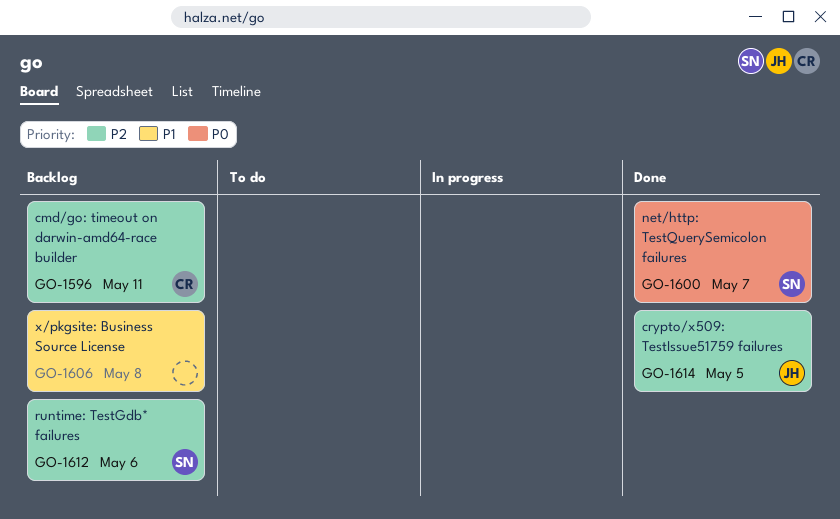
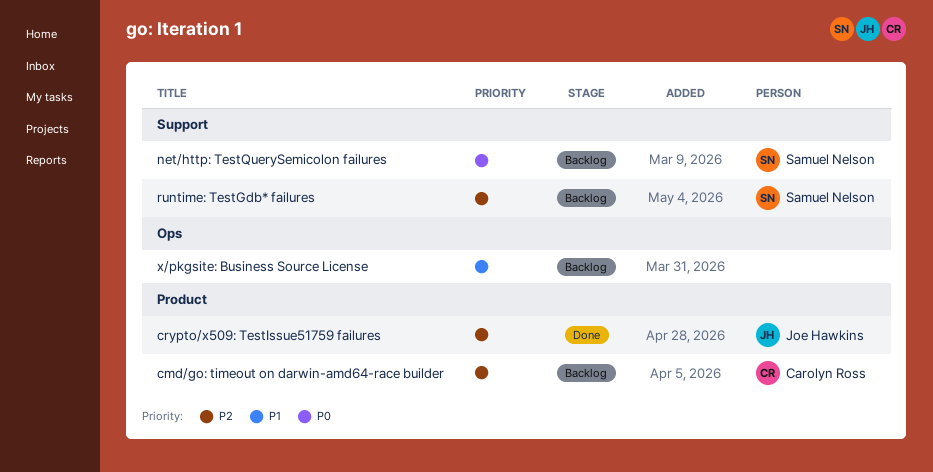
net/http: TestQuerySemicolon failures, status: Done -> Backlog

